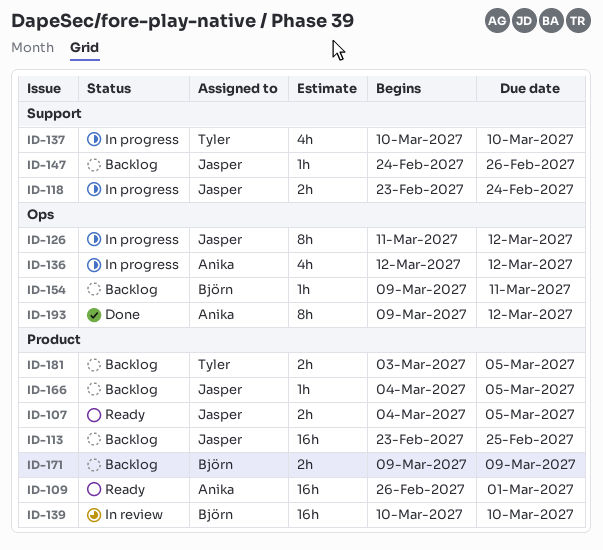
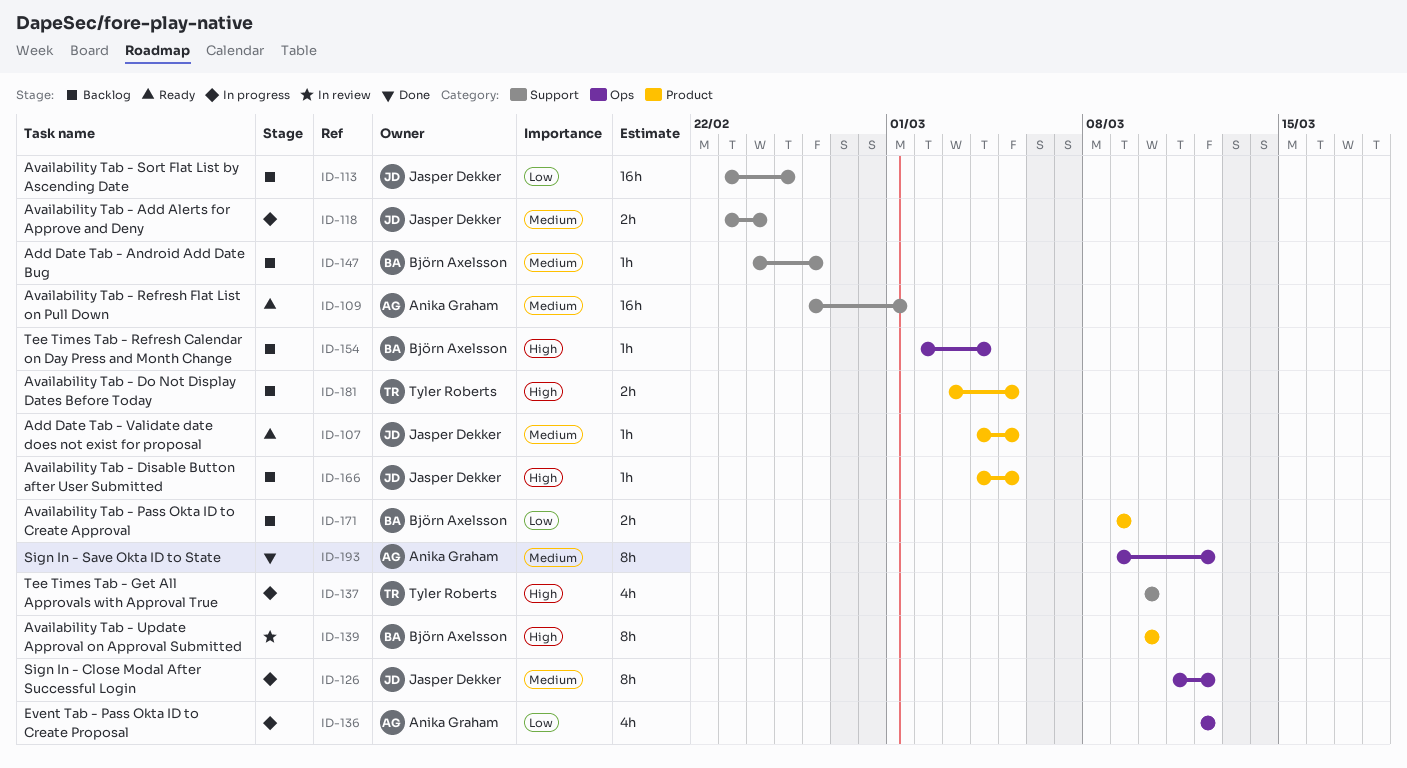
ID-107, estimate: 2h -> 1h
ID-109, label: Product -> Support
ID-113, label: Product -> Support
ID-139, estimate: 16h -> 8h
ID-147, owner: Jasper Dekker -> Björn Axelsson
ID-154, start: Mar 9 -> Mar 2
ID-154, due: Mar 11 -> Mar 4

